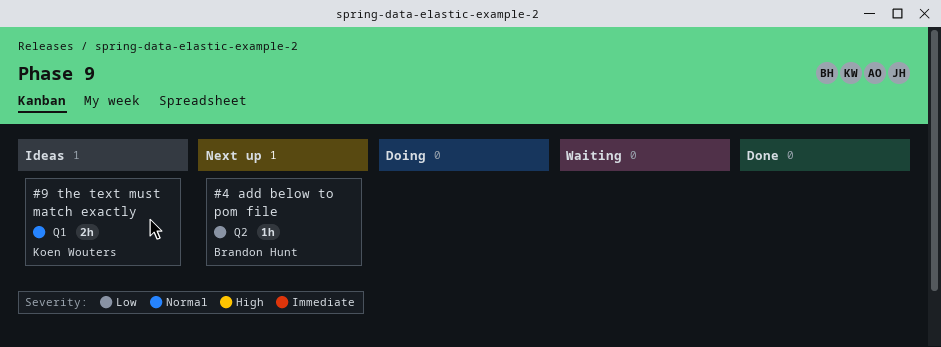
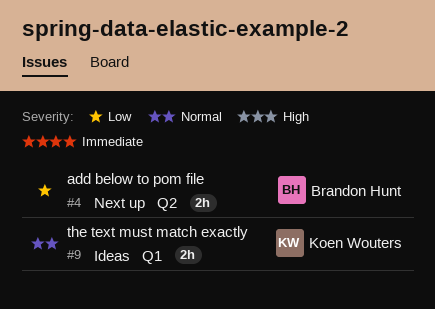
#4, estimate: 1h -> 2h

